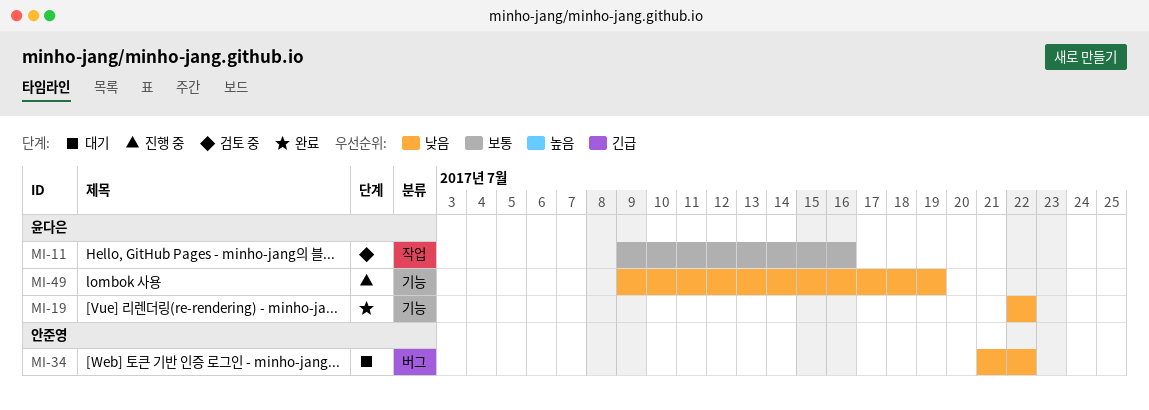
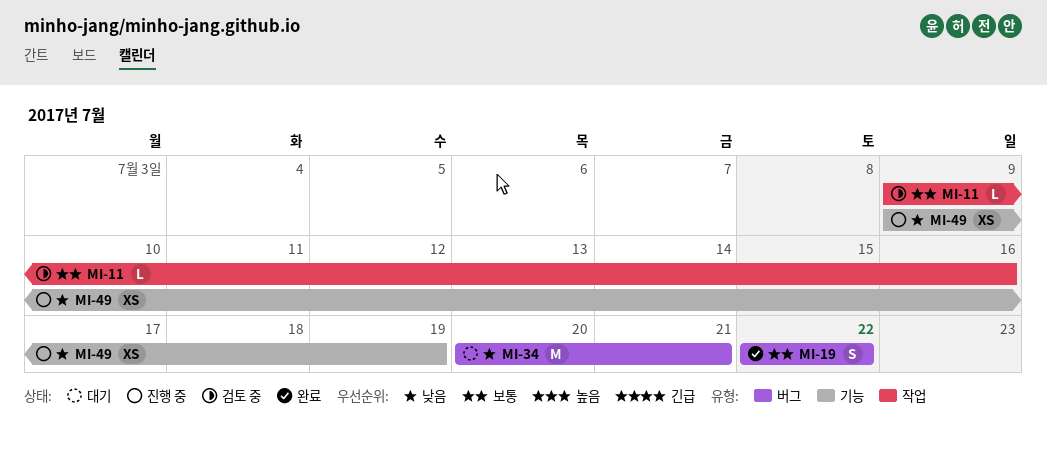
MI-19, priority: 낮음 -> 보통
MI-19, label: 기능 -> 버그
MI-34, start: Jul 21 -> Jul 20
MI-34, due: Jul 22 -> Jul 21

